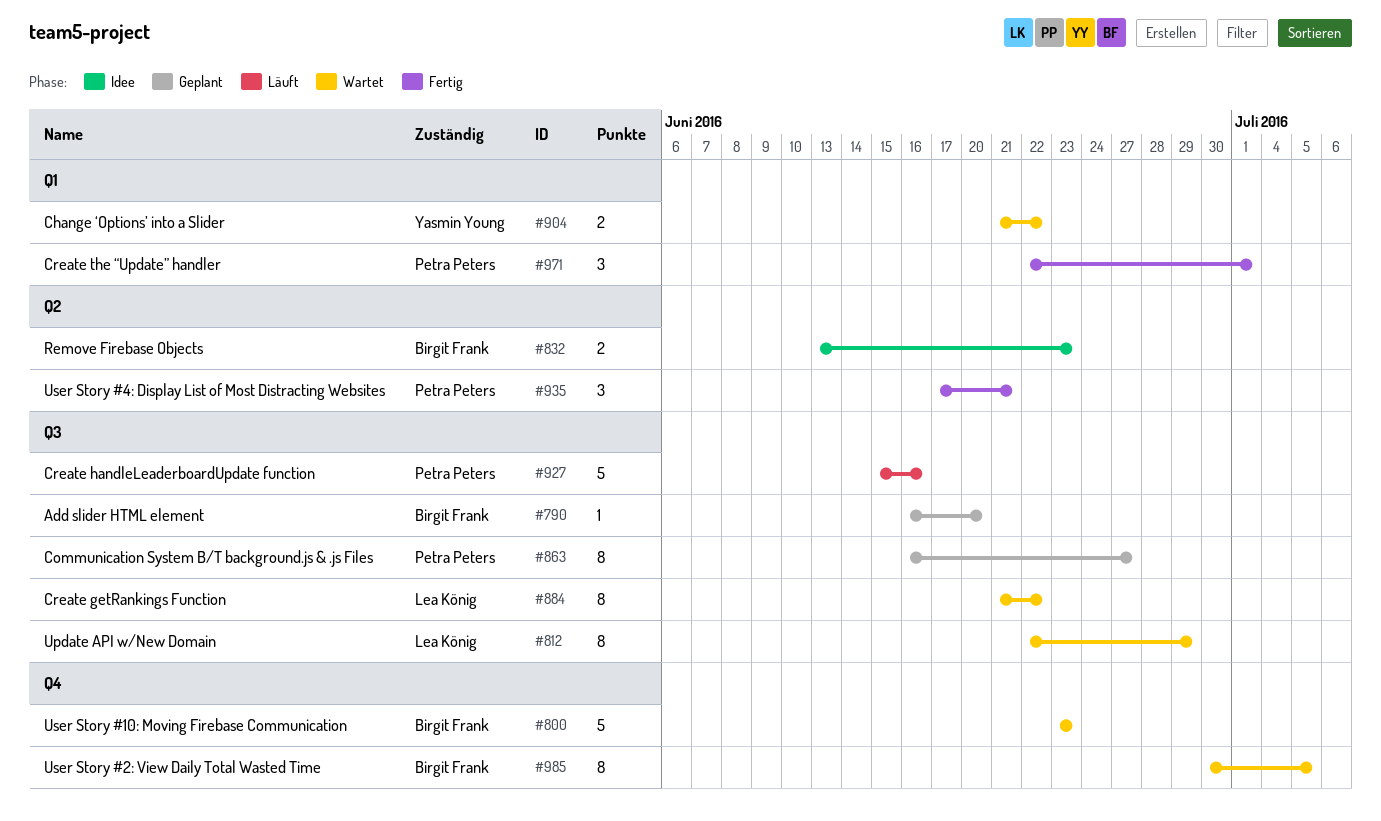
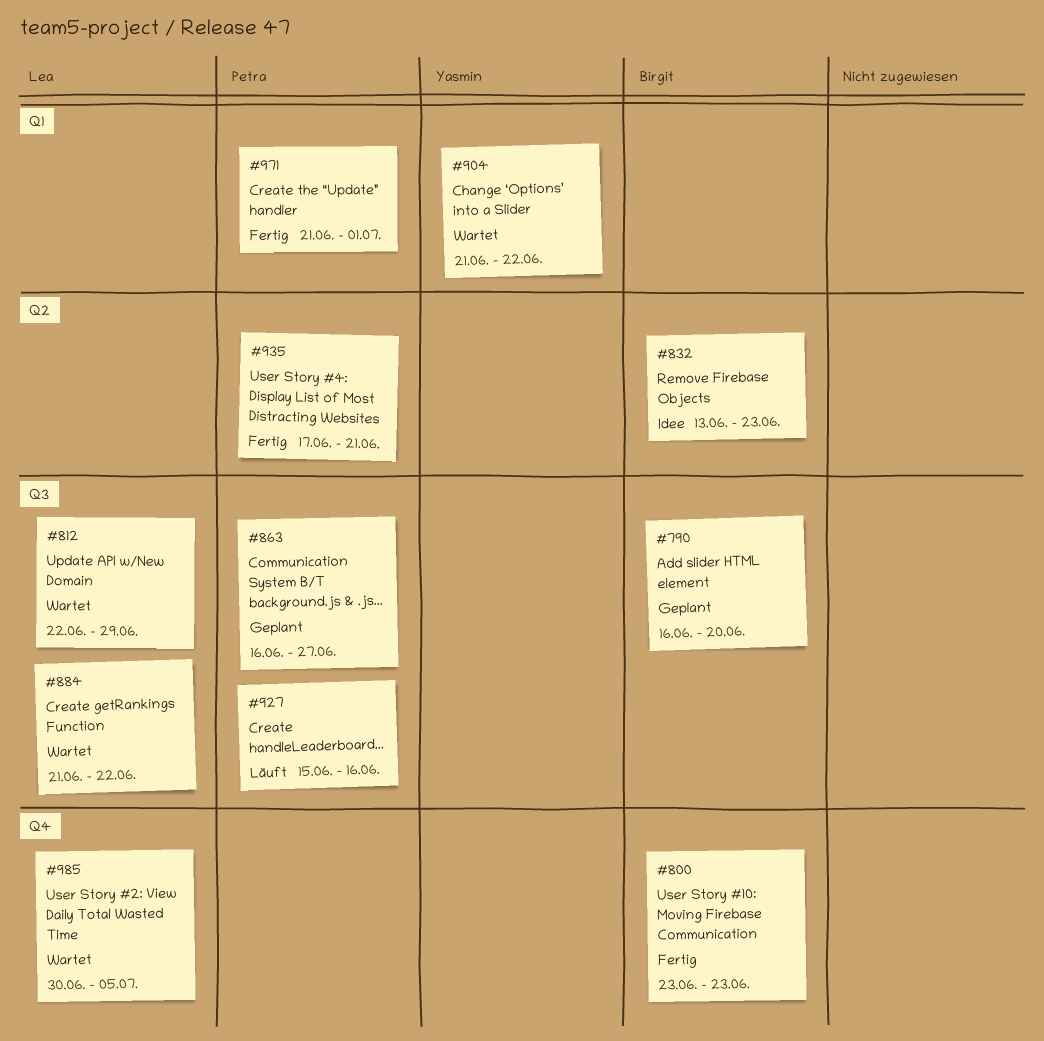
#800, status: Wartet -> Fertig
#971, start: Jun 22 -> Jun 21
#985, owner: Birgit Frank -> Lea König

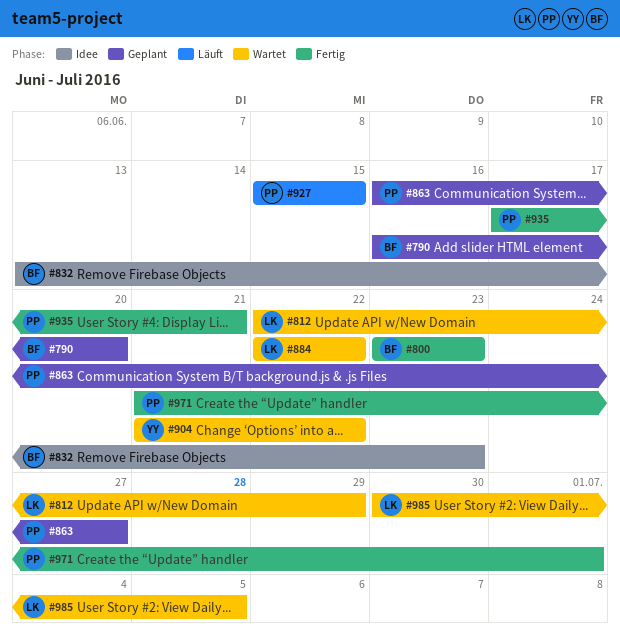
#884, start: Jun 21 -> Jun 22
#927, due: Jun 16 -> Jun 15

